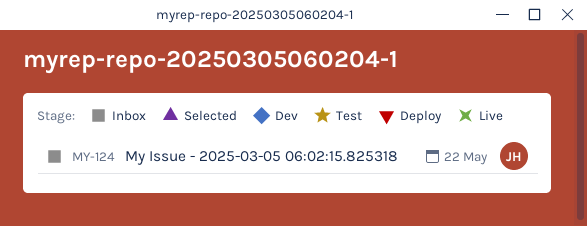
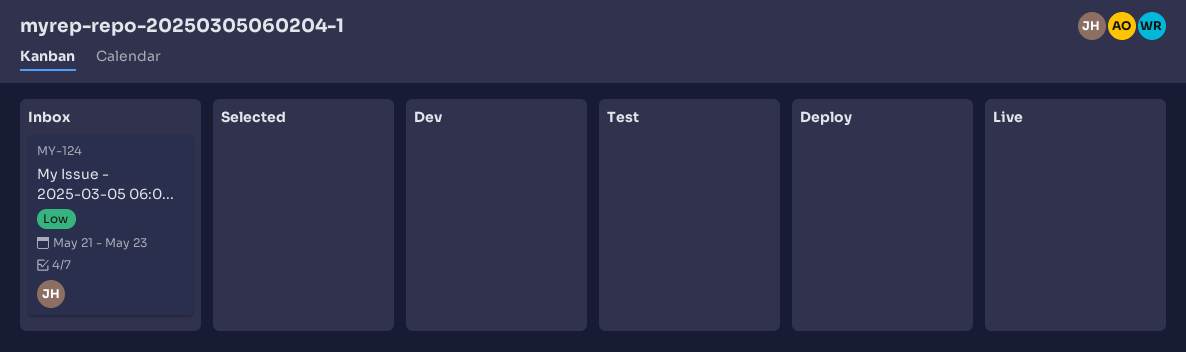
MY-124, due: May 22 -> May 23

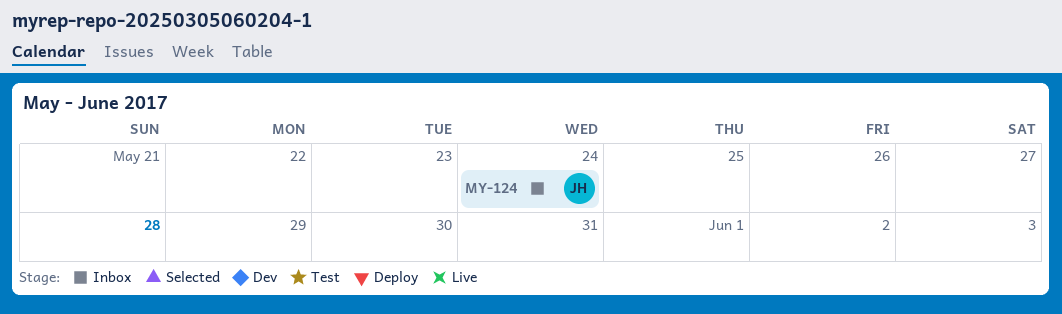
MY-124, due: May 23 -> May 24

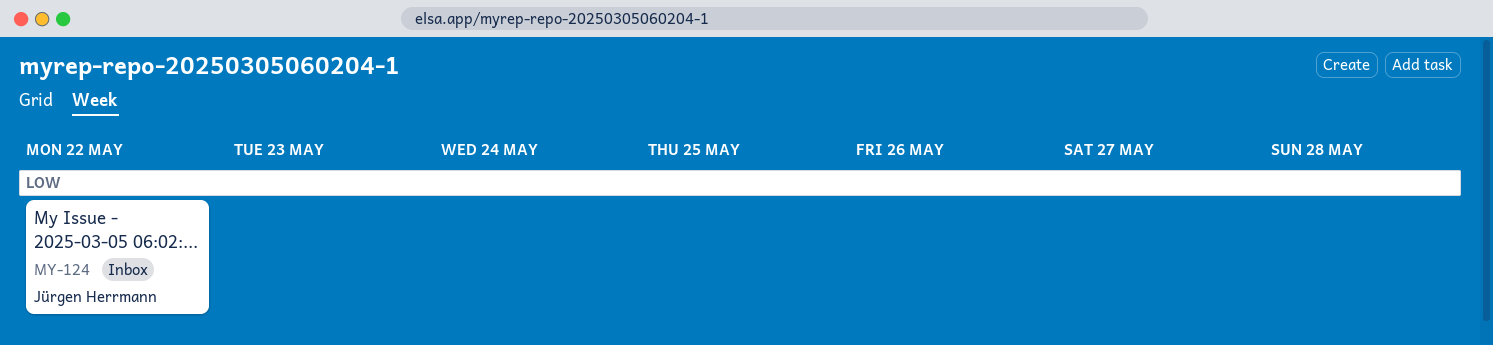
MY-124, due: May 24 -> May 22

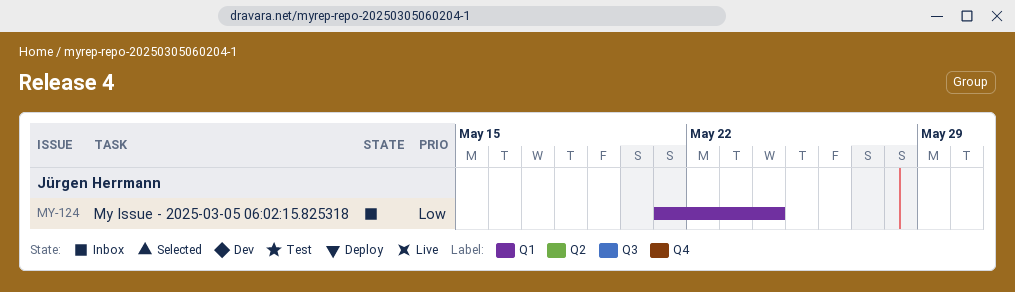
MY-124, due: May 22 -> May 24

